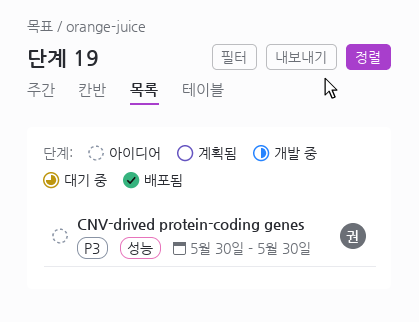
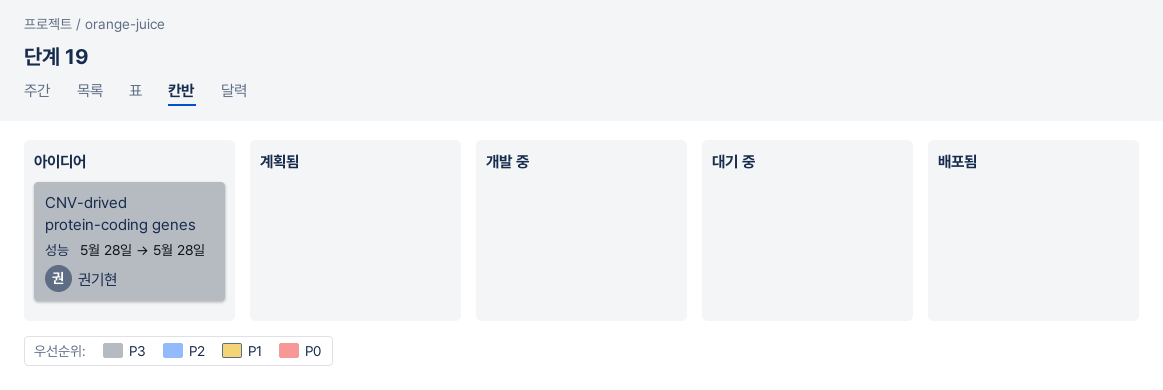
CNV-drived protein-coding genes, start: May 30 -> May 28
CNV-drived protein-coding genes, due: May 30 -> May 28

